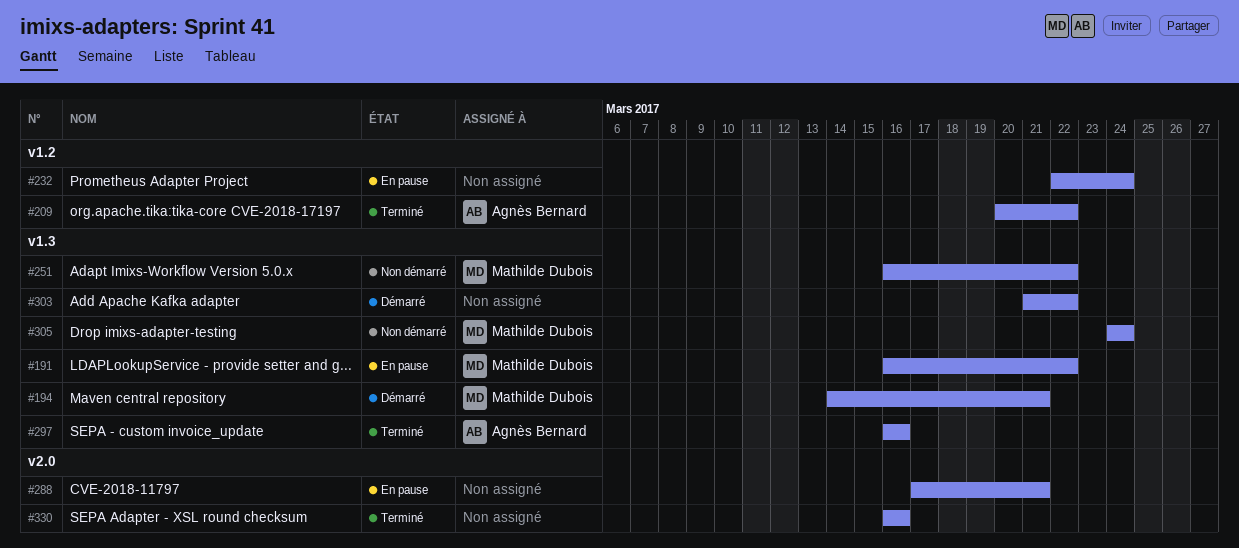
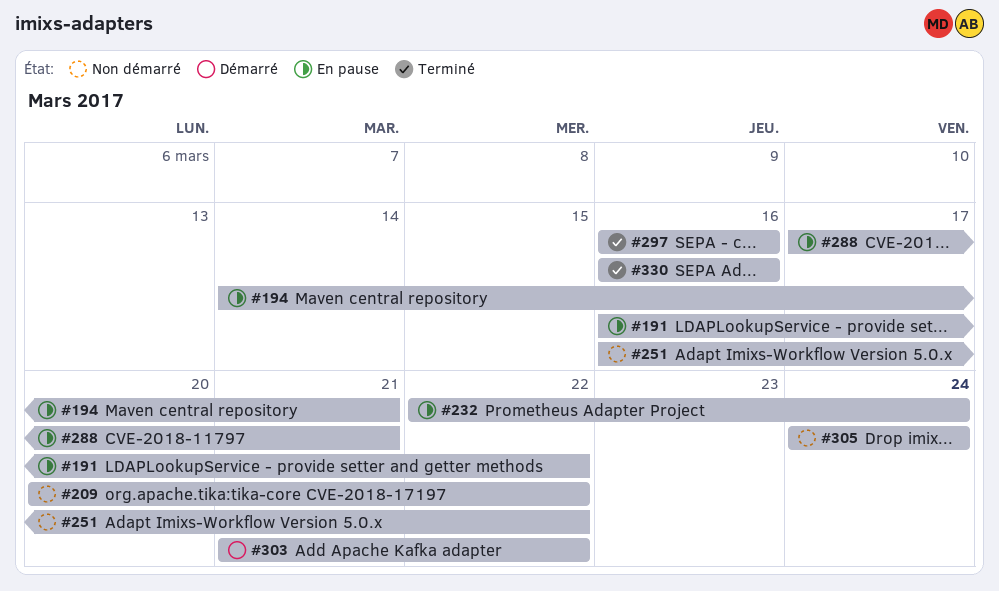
#194, status: Démarré -> En pause
#209, status: Terminé -> Non démarré

